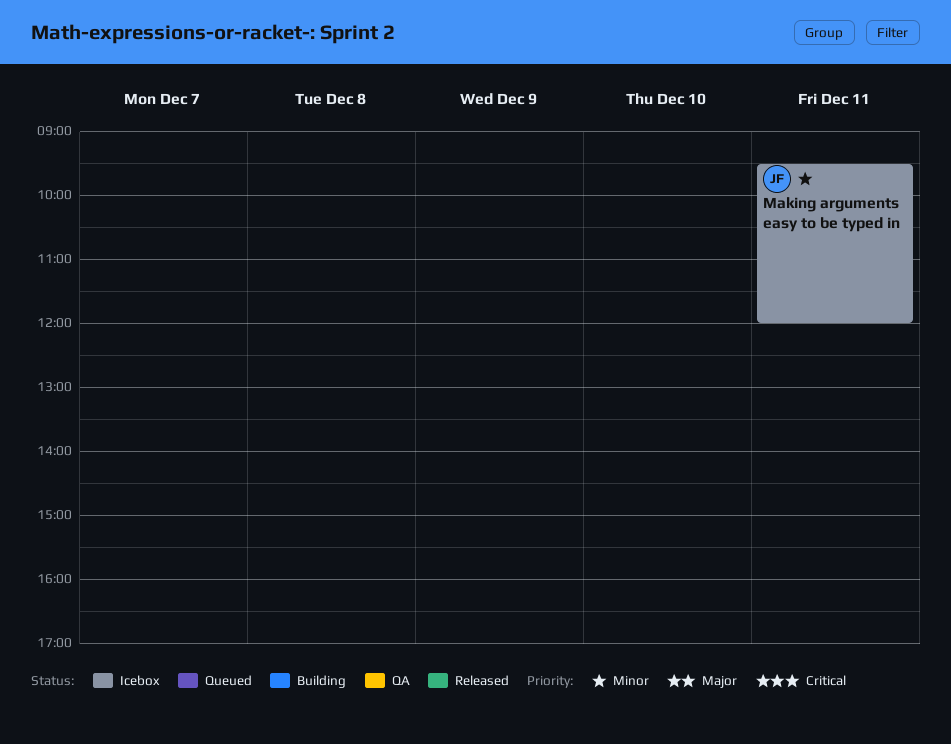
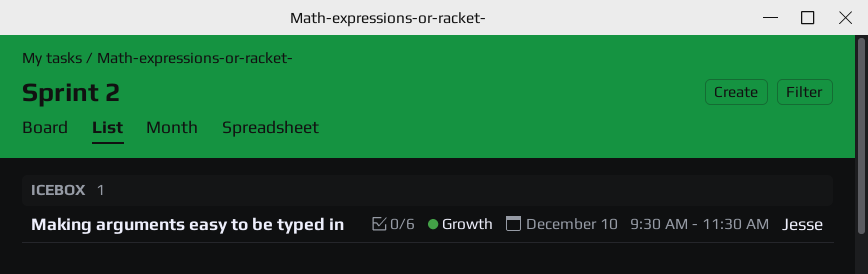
Making arguments easy to be typed in, day: Dec 11 -> Dec 10
Making arguments easy to be typed in, ends: 12:00 -> 11:30

